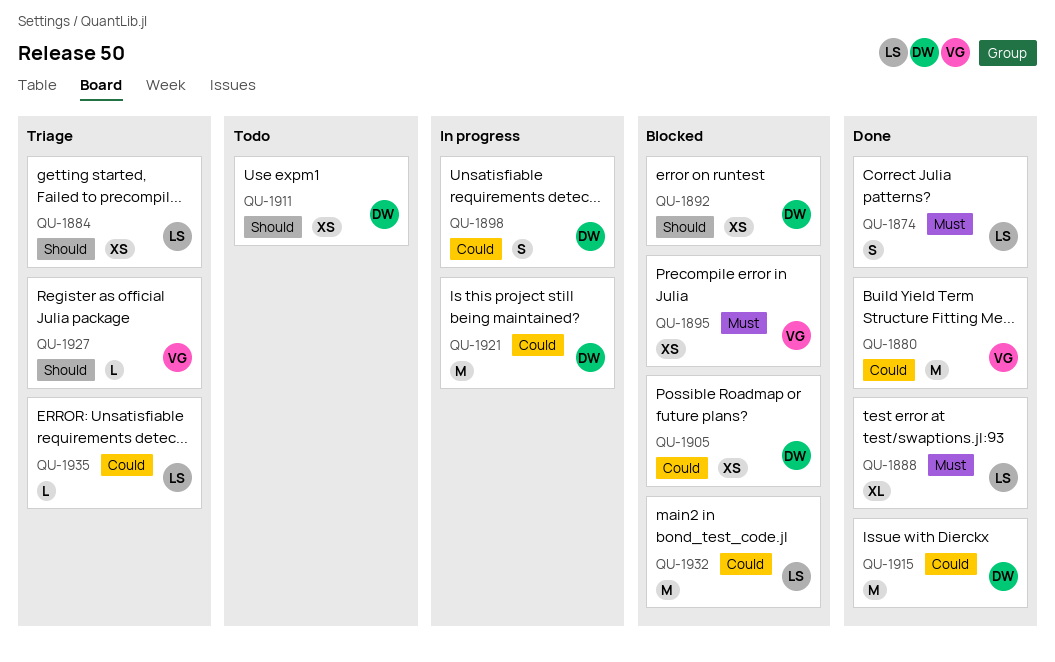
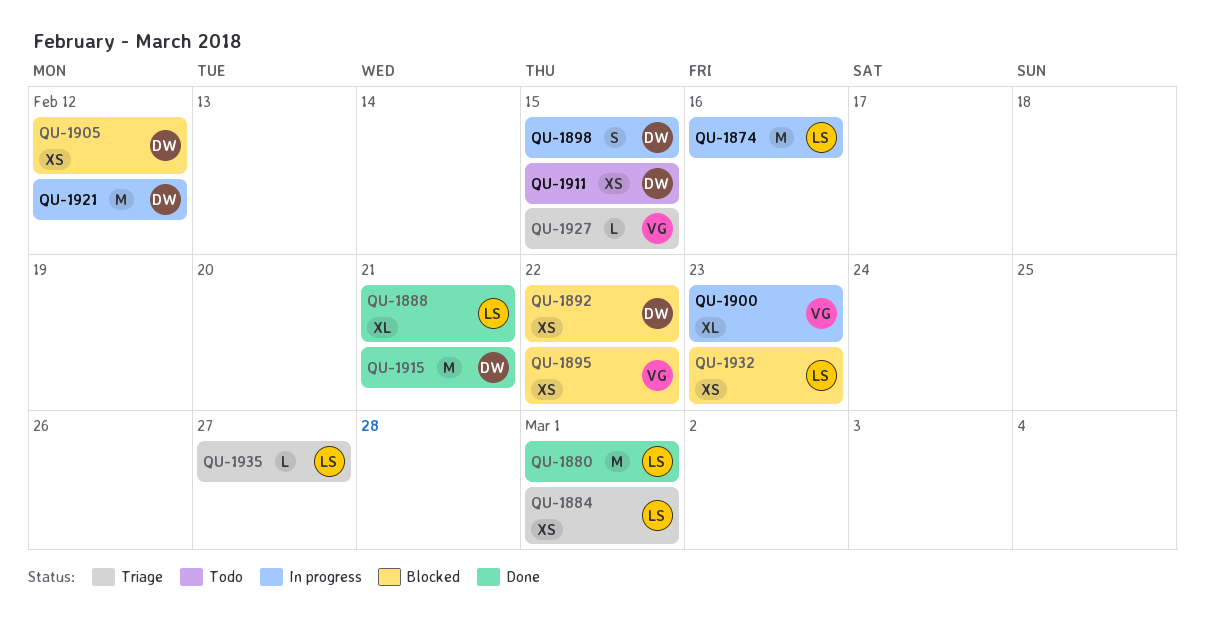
QU-1874, status: Done -> In progress
QU-1874, estimate: S -> M
QU-1880, owner: VG -> LS
QU-1900: none -> present
QU-1932, estimate: M -> XS

